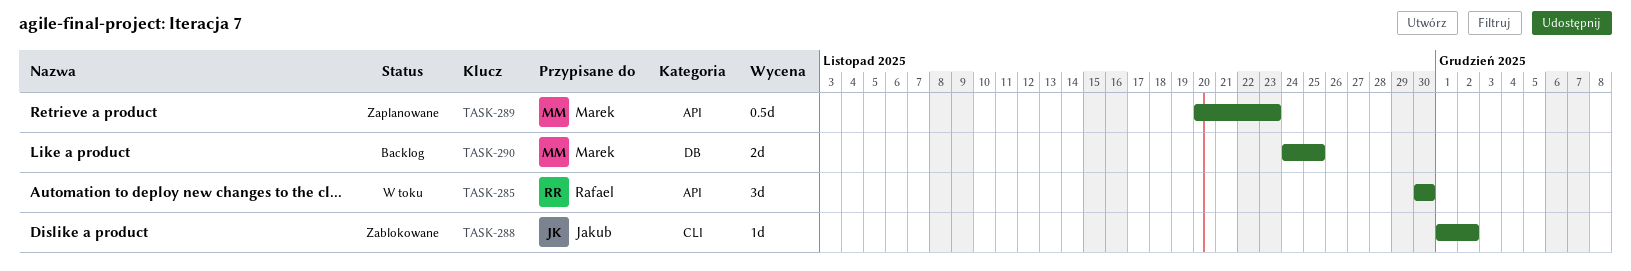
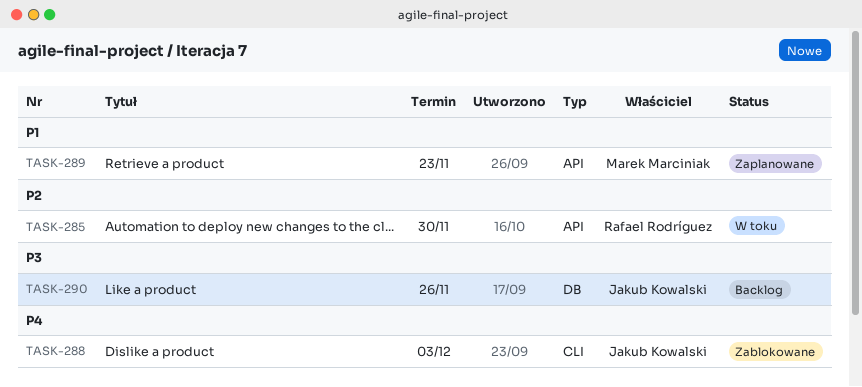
TASK-288, due: Dec 2 -> Dec 3
TASK-290, owner: Marek Marciniak -> Jakub Kowalski
TASK-290, due: Nov 25 -> Nov 26

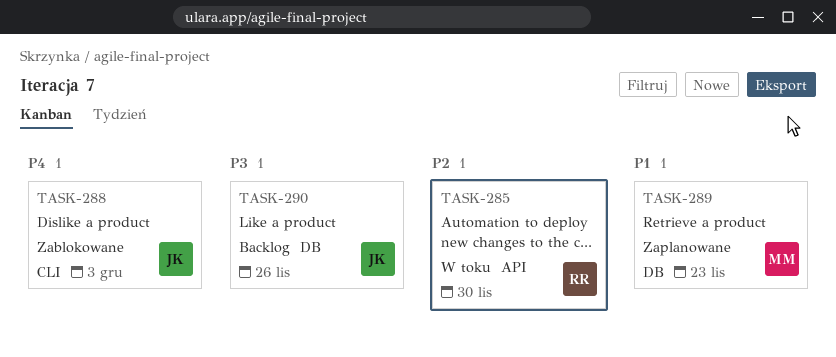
TASK-289, label: API -> DB

